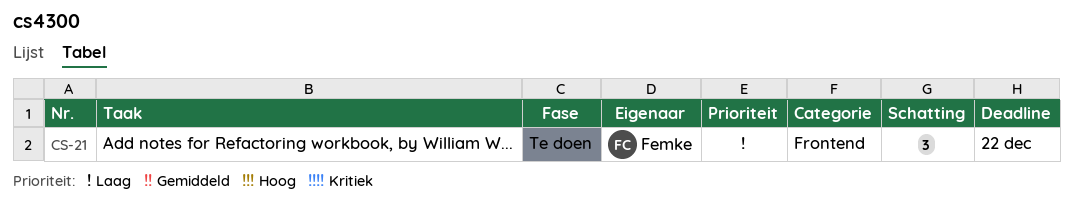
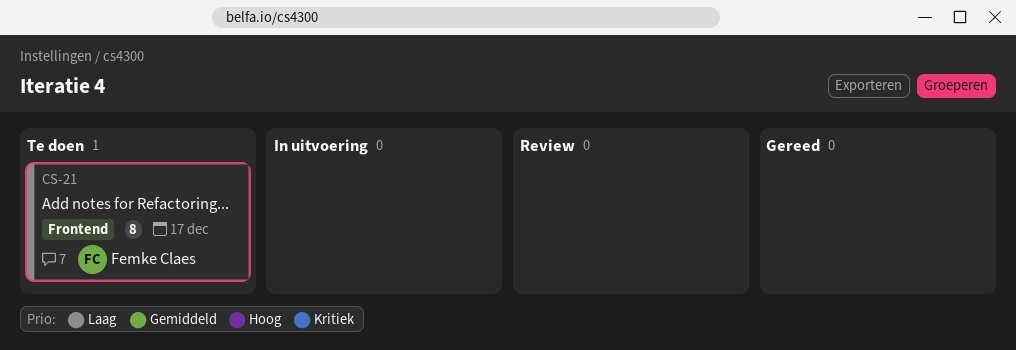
CS-21, estimate: 3 -> 8
CS-21, due: Dec 22 -> Dec 17

